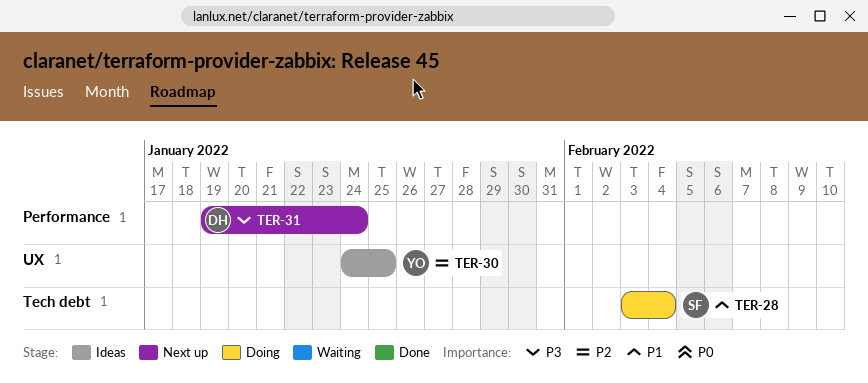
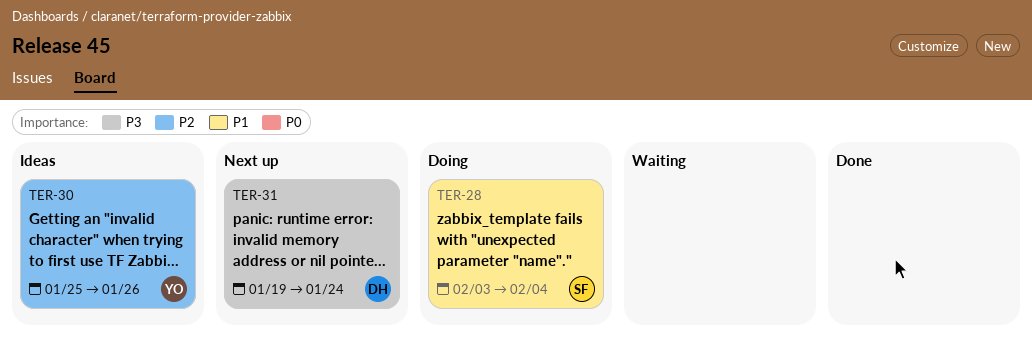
TER-30, start: Jan 24 -> Jan 25
TER-30, due: Jan 25 -> Jan 26

